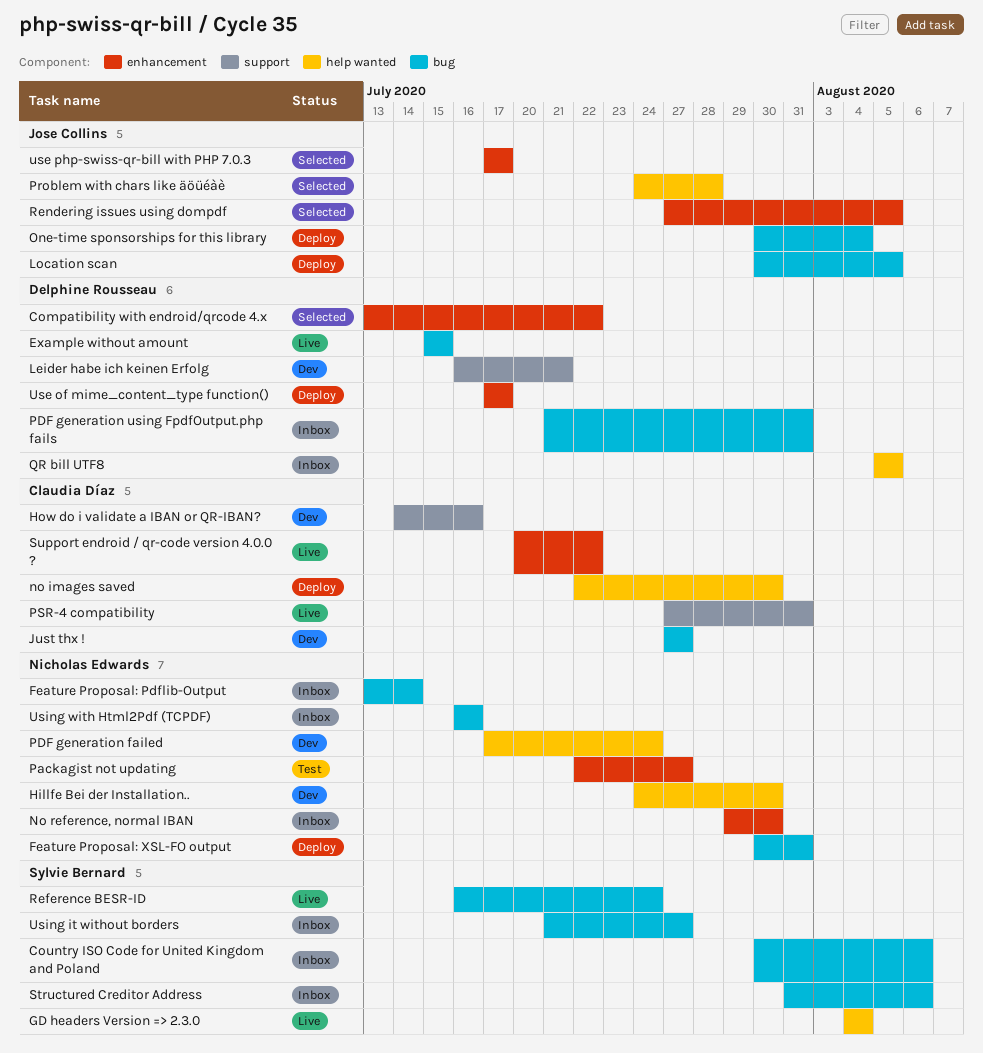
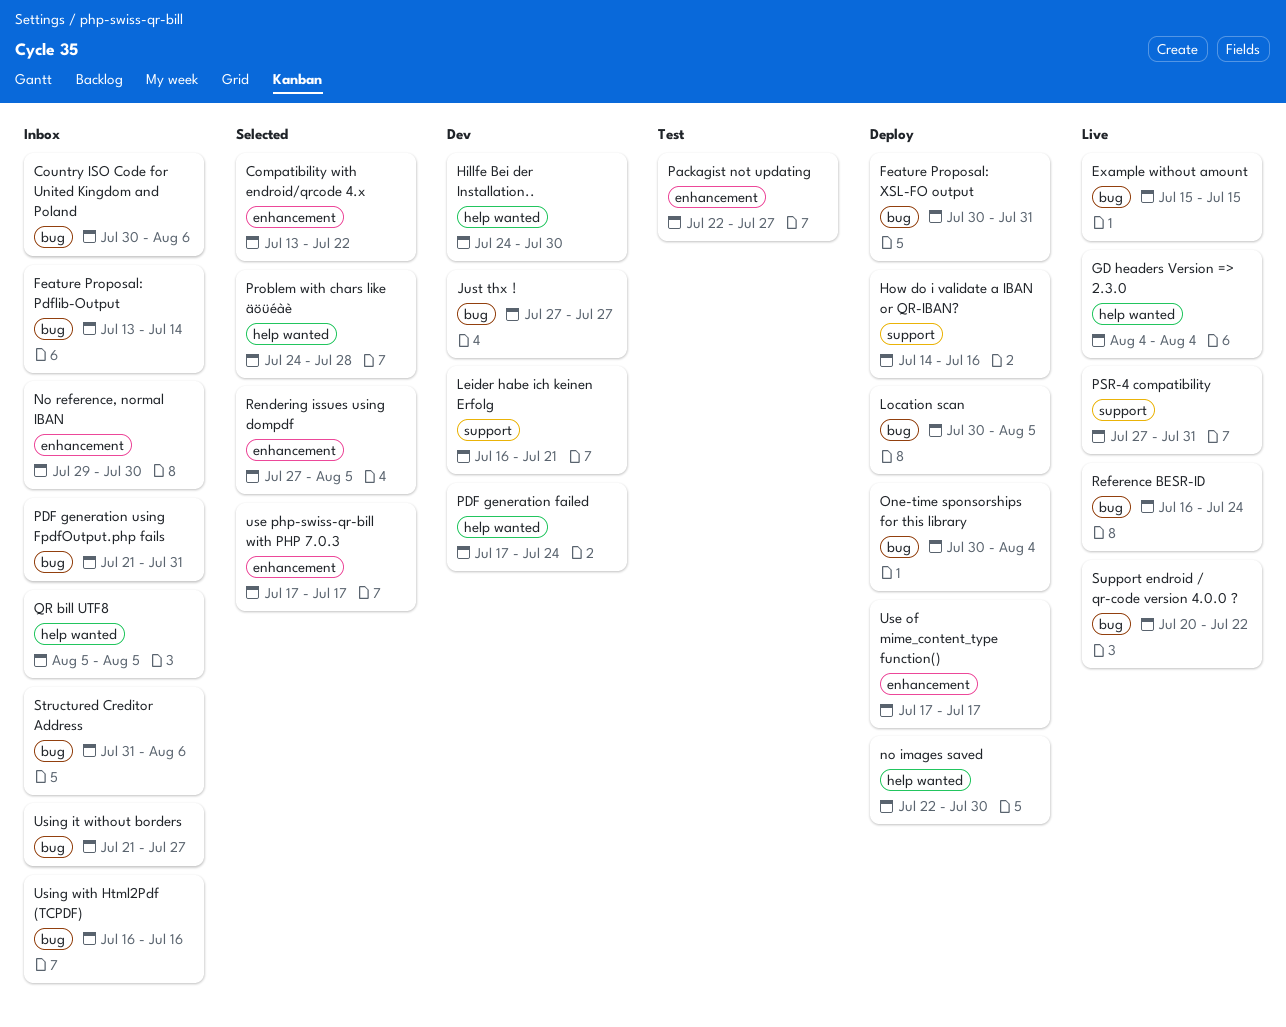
How do i validate a IBAN or QR-IBAN?, status: Dev -> Deploy
Support endroid / qr-code version 4.0.0 ?, label: enhancement -> bug

